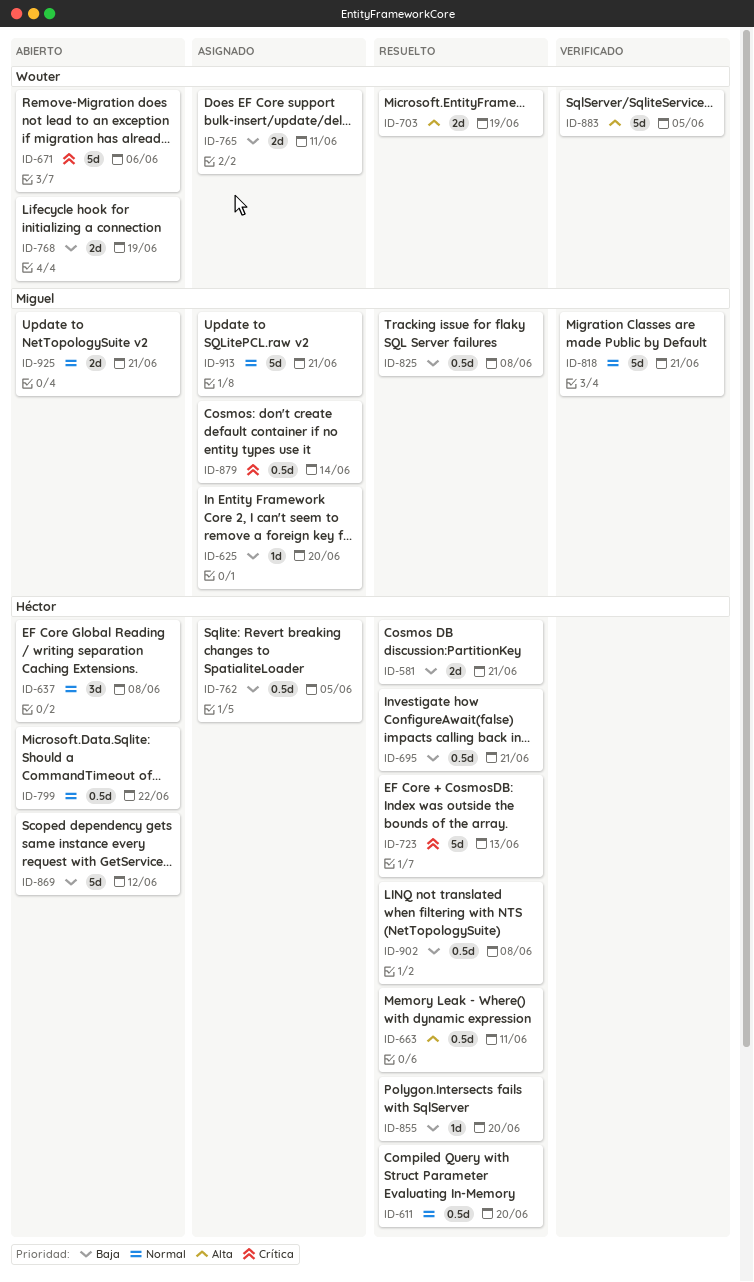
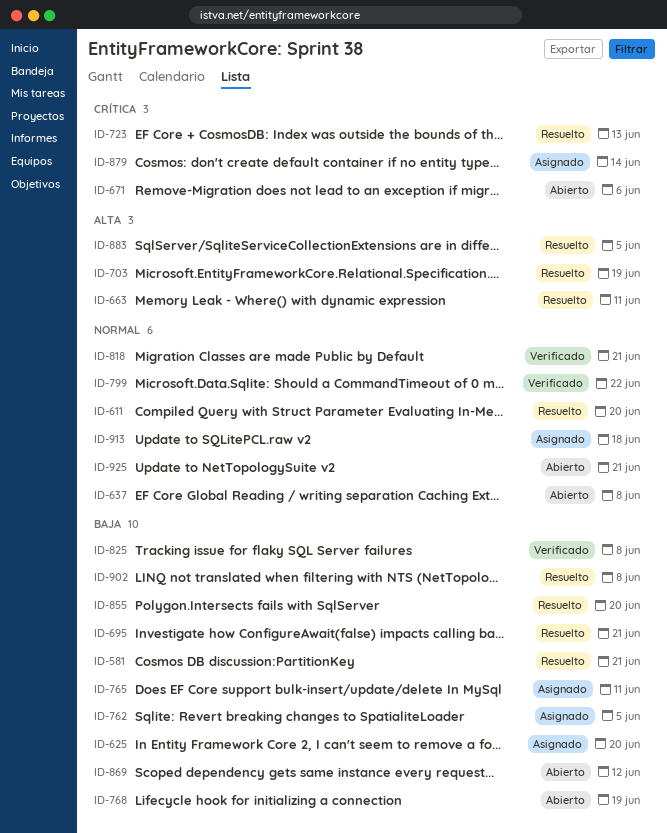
ID-799, status: Abierto -> Verificado
ID-825, status: Resuelto -> Verificado
ID-883, status: Verificado -> Resuelto
ID-913, due: Jun 21 -> Jun 18

